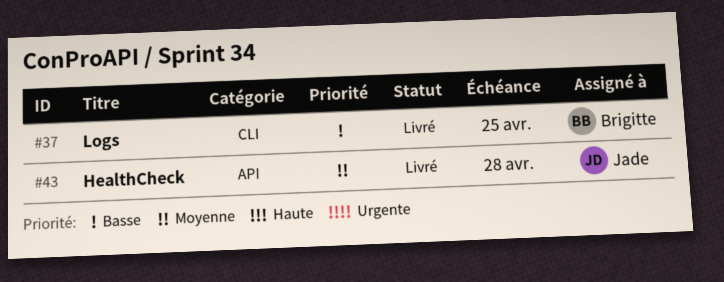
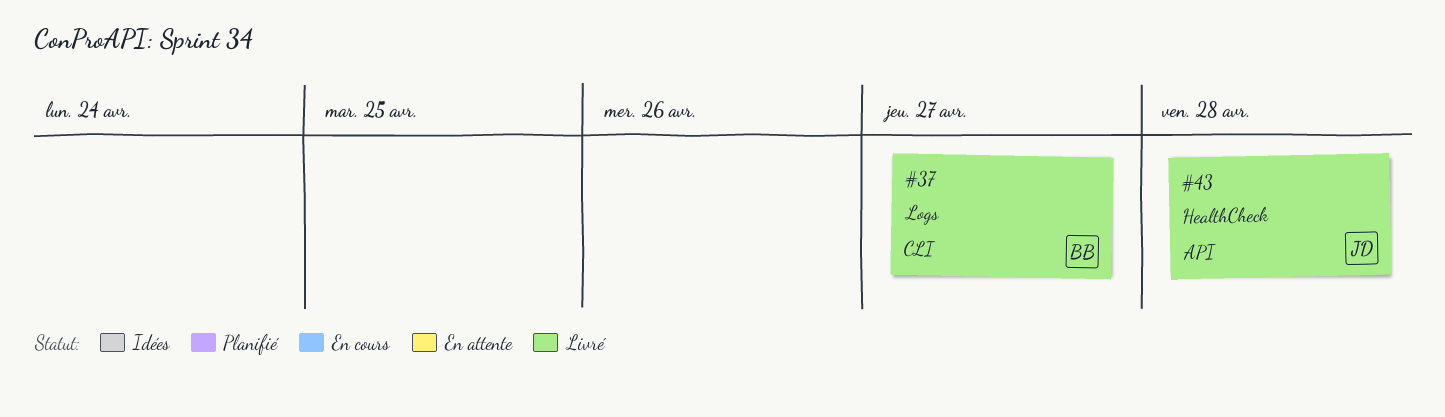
#37, due: Apr 25 -> Apr 27

